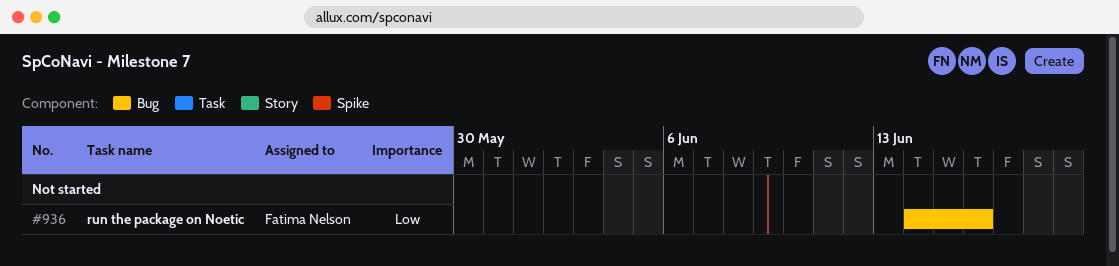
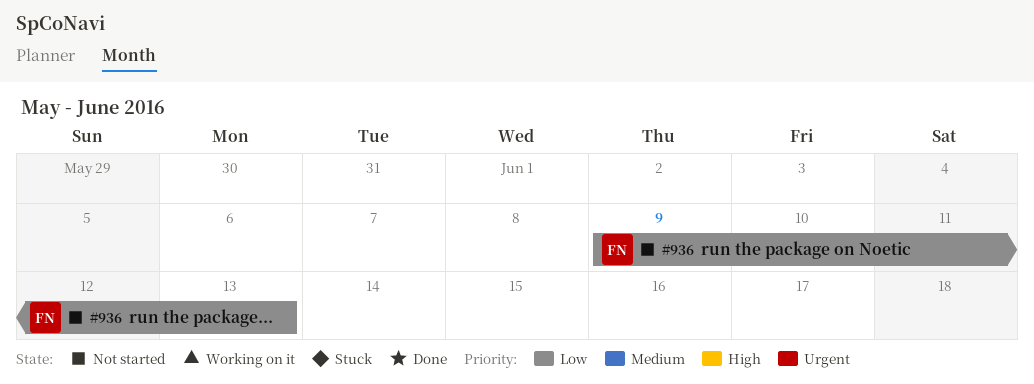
#936, start: Jun 14 -> Jun 9
#936, due: Jun 16 -> Jun 13

